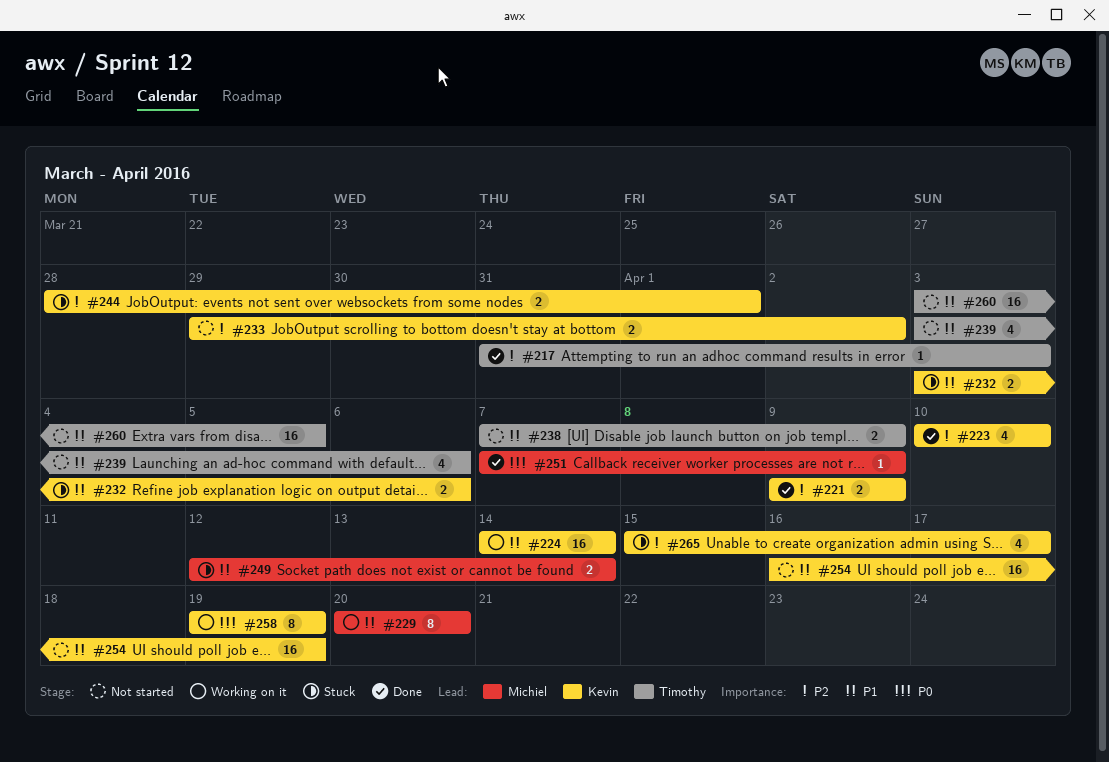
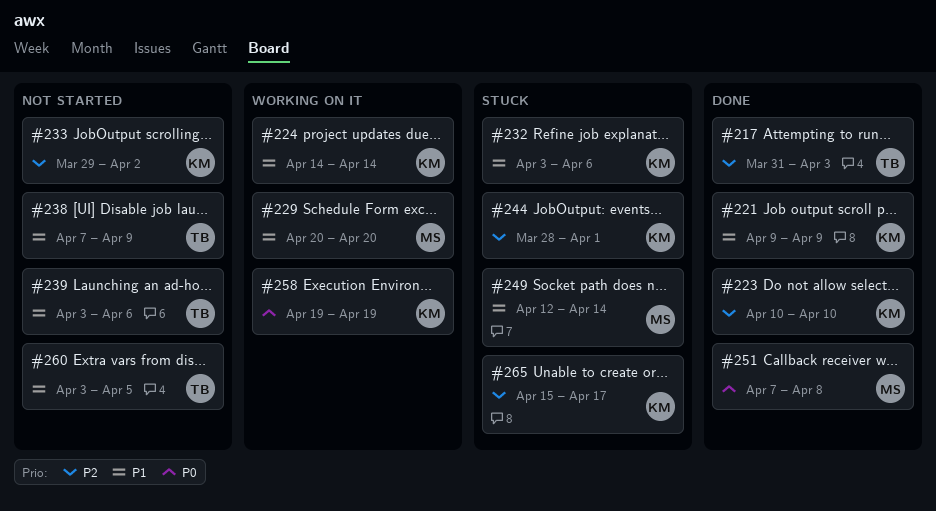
#221, priority: P2 -> P1
#251, due: Apr 9 -> Apr 8
#254: present -> none

